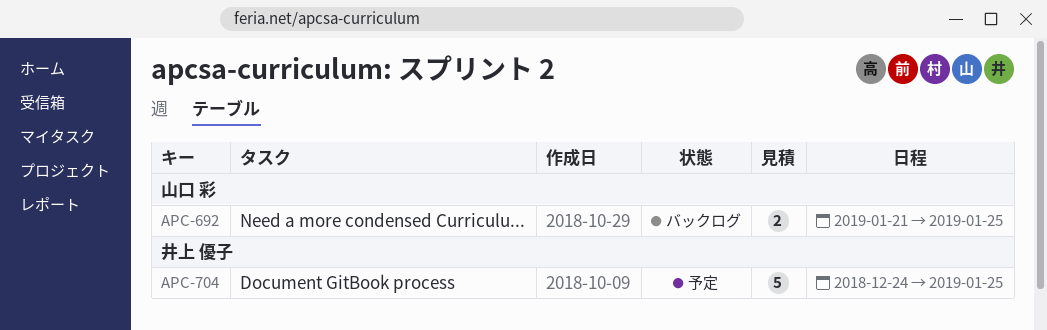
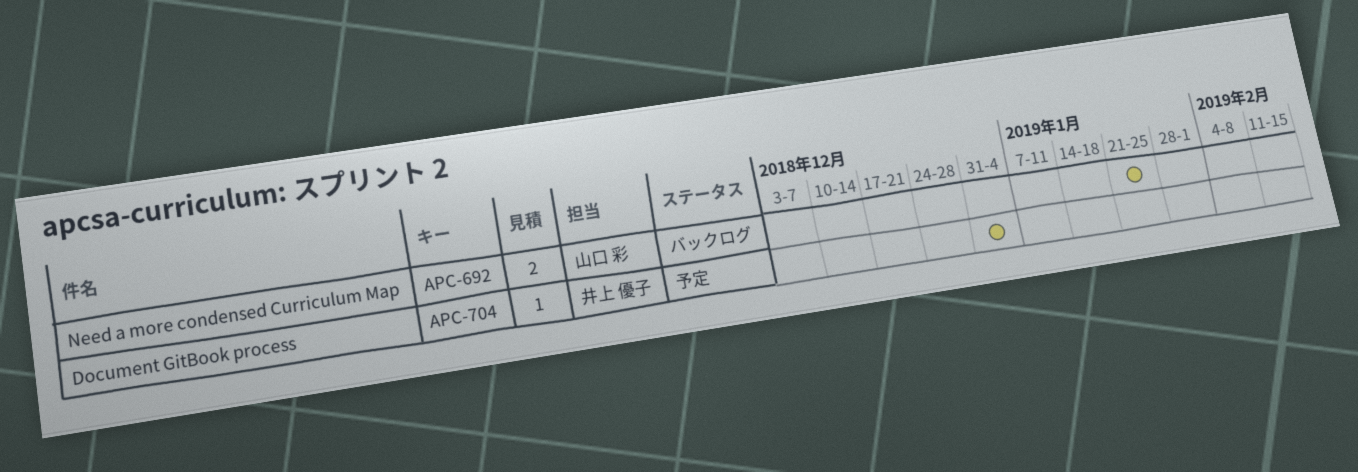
APC-704, estimate: 5 -> 1
APC-704, start: Dec 24 -> Dec 31
APC-704, due: Jan 25 -> Jan 4

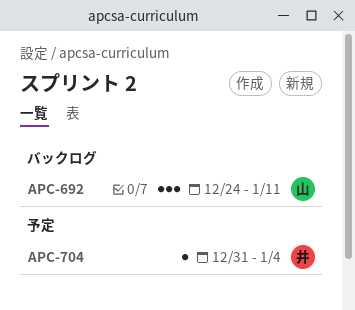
APC-692, estimate: 2 -> 3
APC-692, start: Jan 21 -> Dec 24
APC-692, due: Jan 25 -> Jan 11

